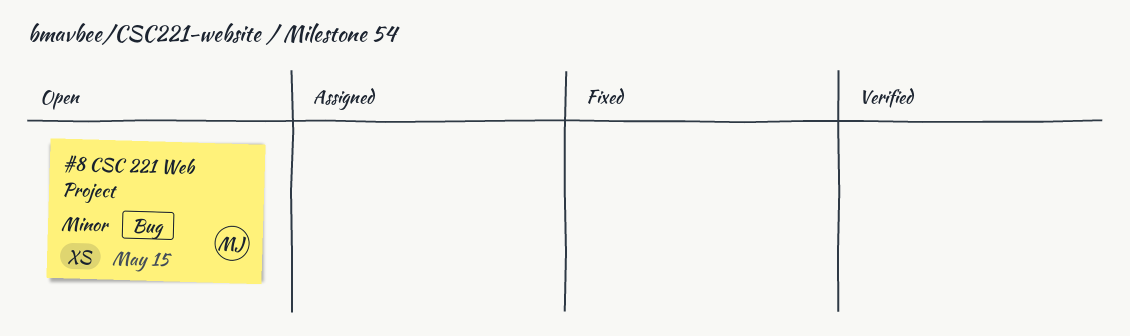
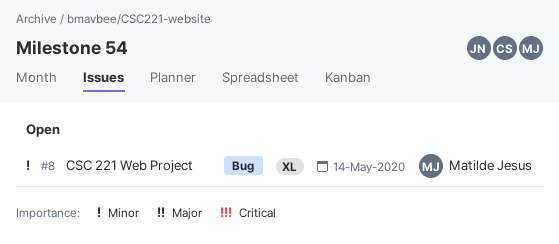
#8, estimate: XS -> XL
#8, due: May 15 -> May 14

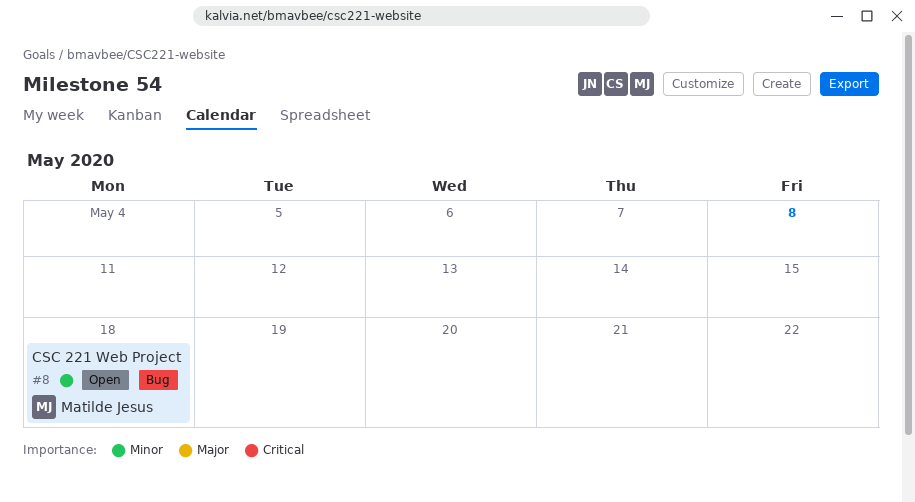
#8, due: May 14 -> May 18

